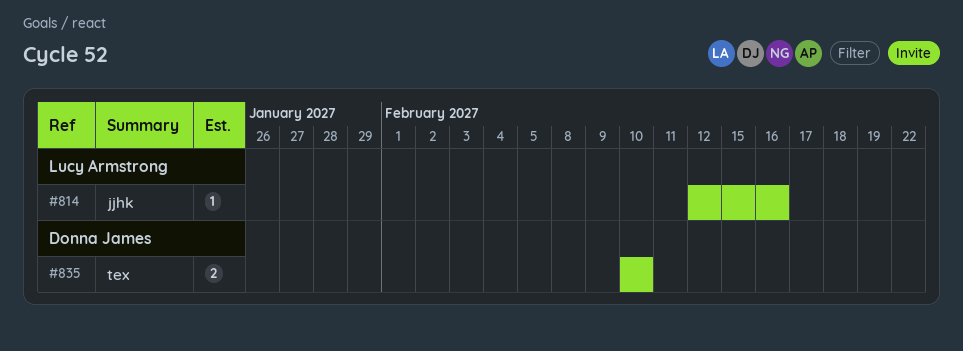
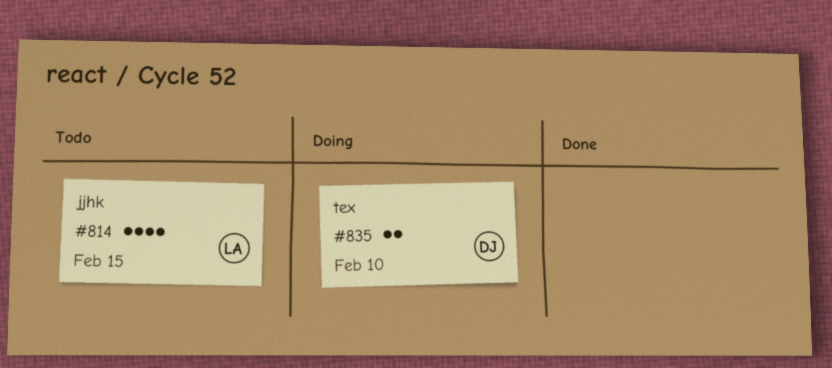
#814, estimate: 1 -> 4
#814, due: Feb 16 -> Feb 15

